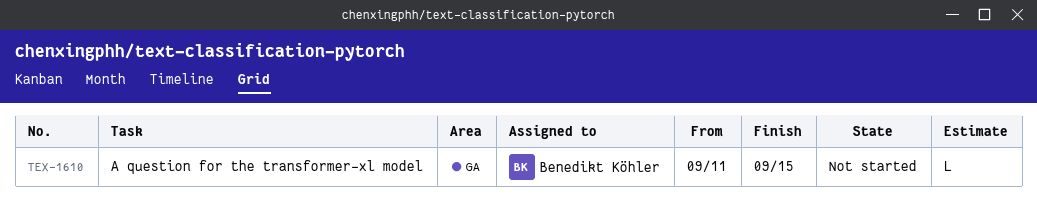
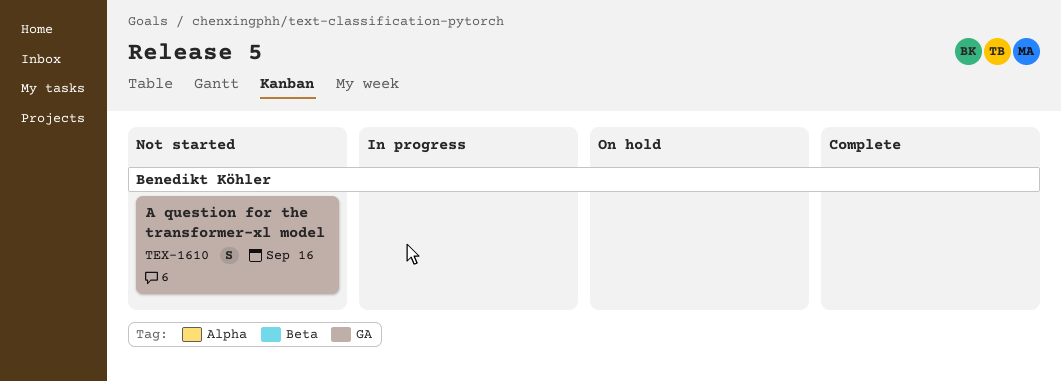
TEX-1610, estimate: L -> S
TEX-1610, due: Sep 15 -> Sep 16

